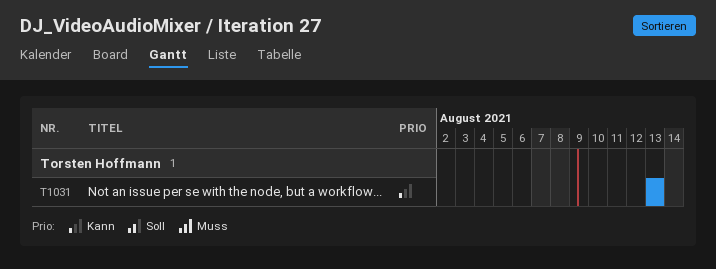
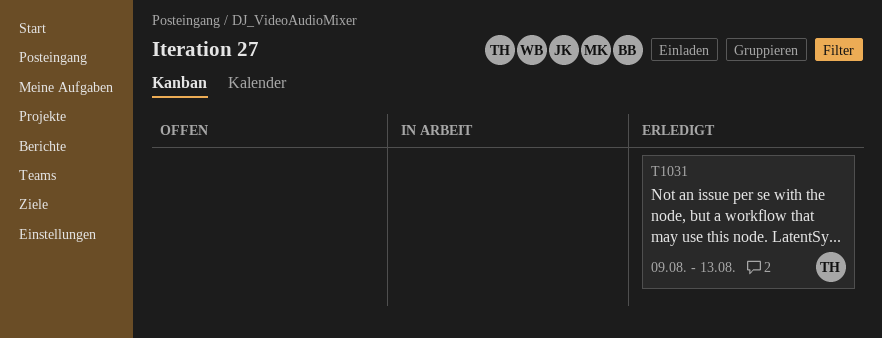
T1031, start: Aug 13 -> Aug 9

